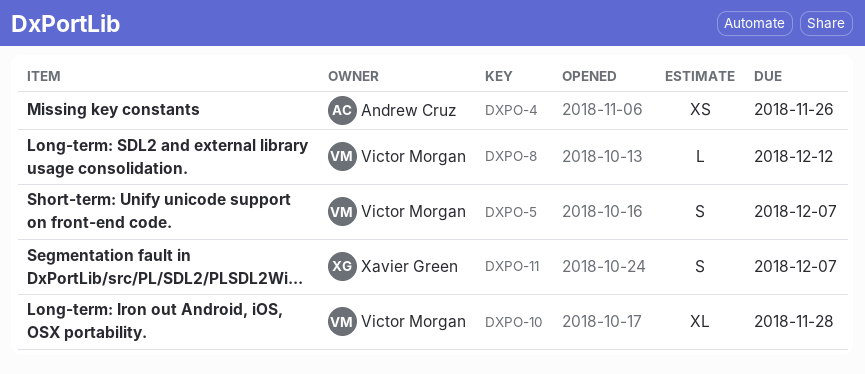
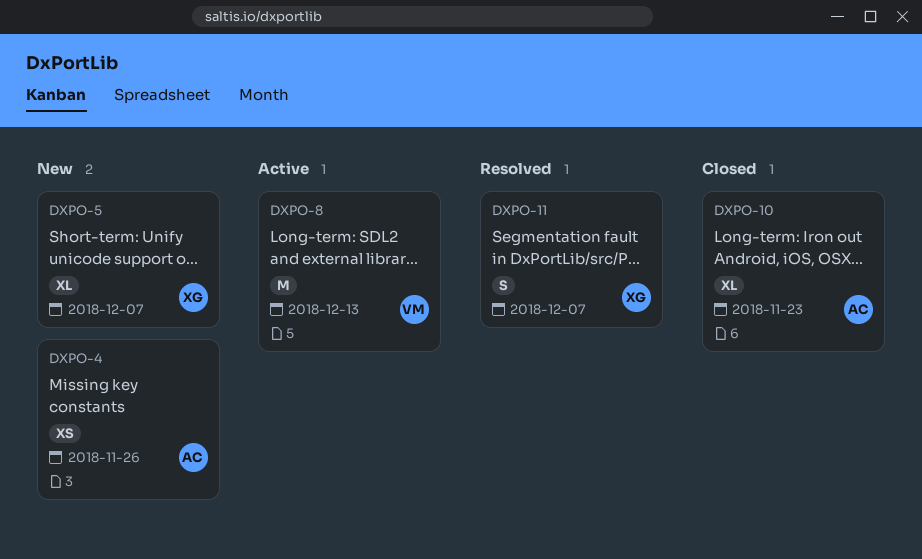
DXPO-5, owner: Victor Morgan -> Xavier Green
DXPO-5, estimate: S -> XL
DXPO-8, estimate: L -> M
DXPO-8, due: Dec 12 -> Dec 13
DXPO-10, owner: Victor Morgan -> Andrew Cruz
DXPO-10, due: Nov 28 -> Nov 23

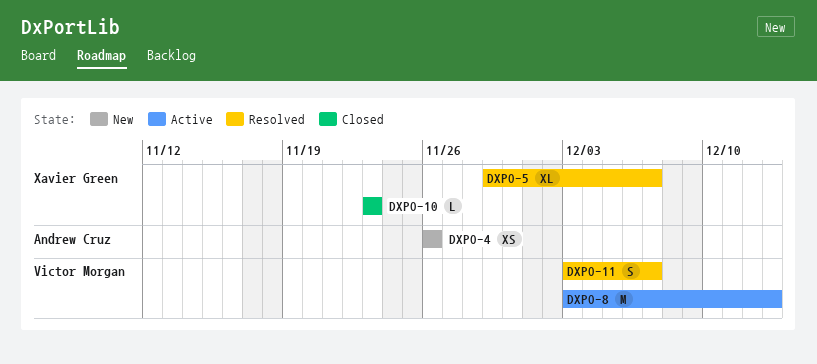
DXPO-5, status: New -> Resolved
DXPO-10, owner: Andrew Cruz -> Xavier Green
DXPO-10, estimate: XL -> L
DXPO-11, owner: Xavier Green -> Victor Morgan

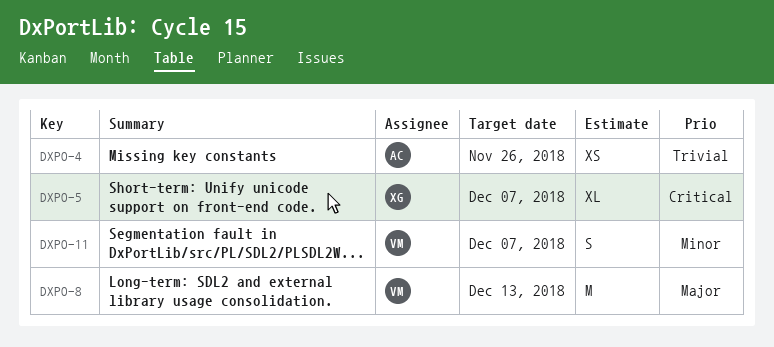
DXPO-10: present -> none

